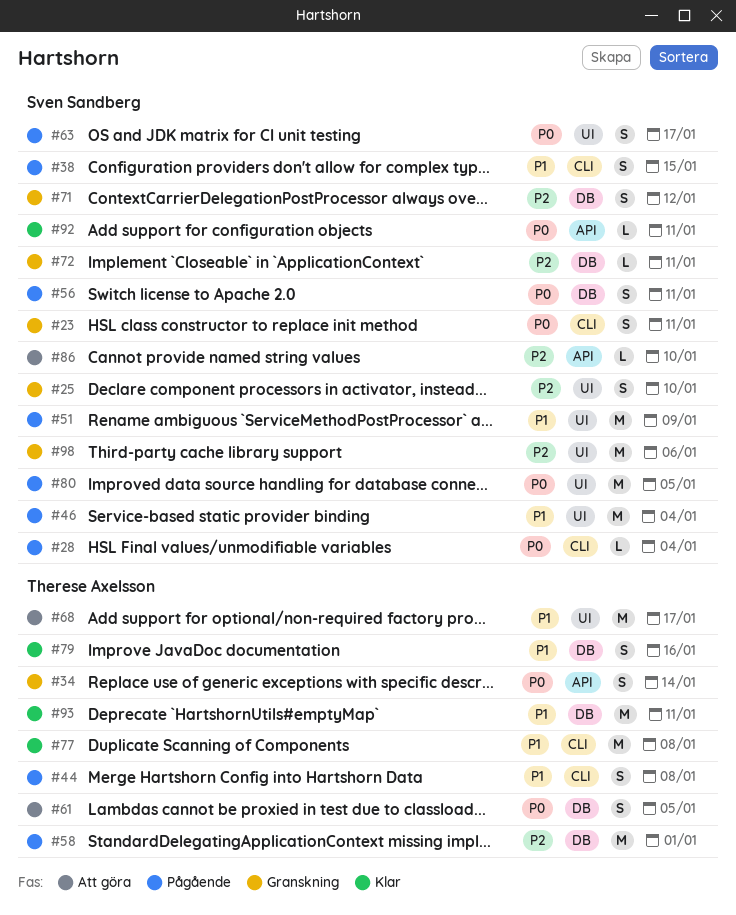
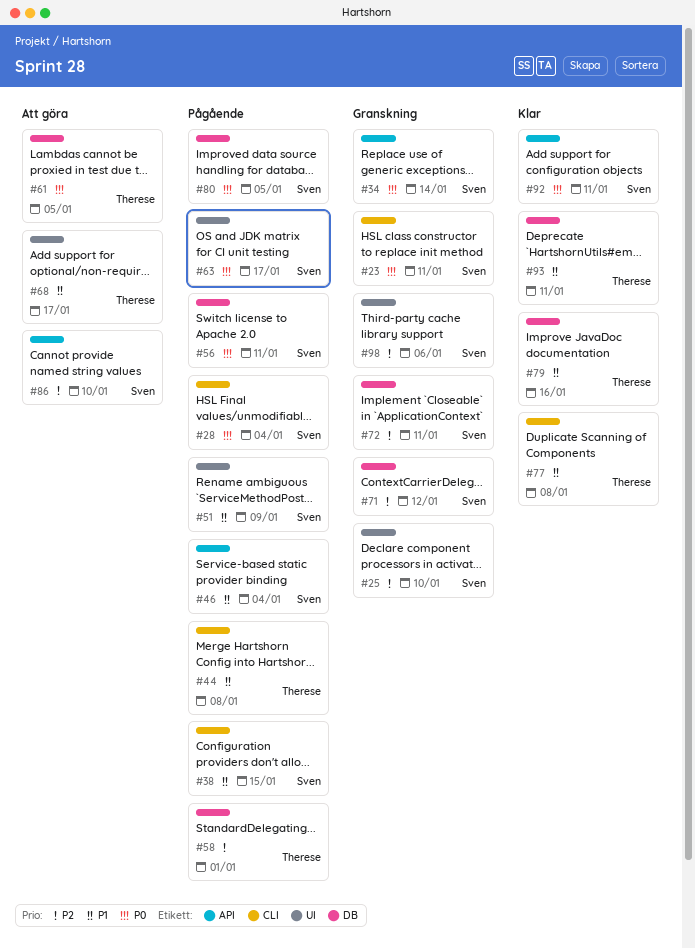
#34, owner: Therese Axelsson -> Sven Sandberg
#46, label: UI -> API
#80, label: UI -> DB

